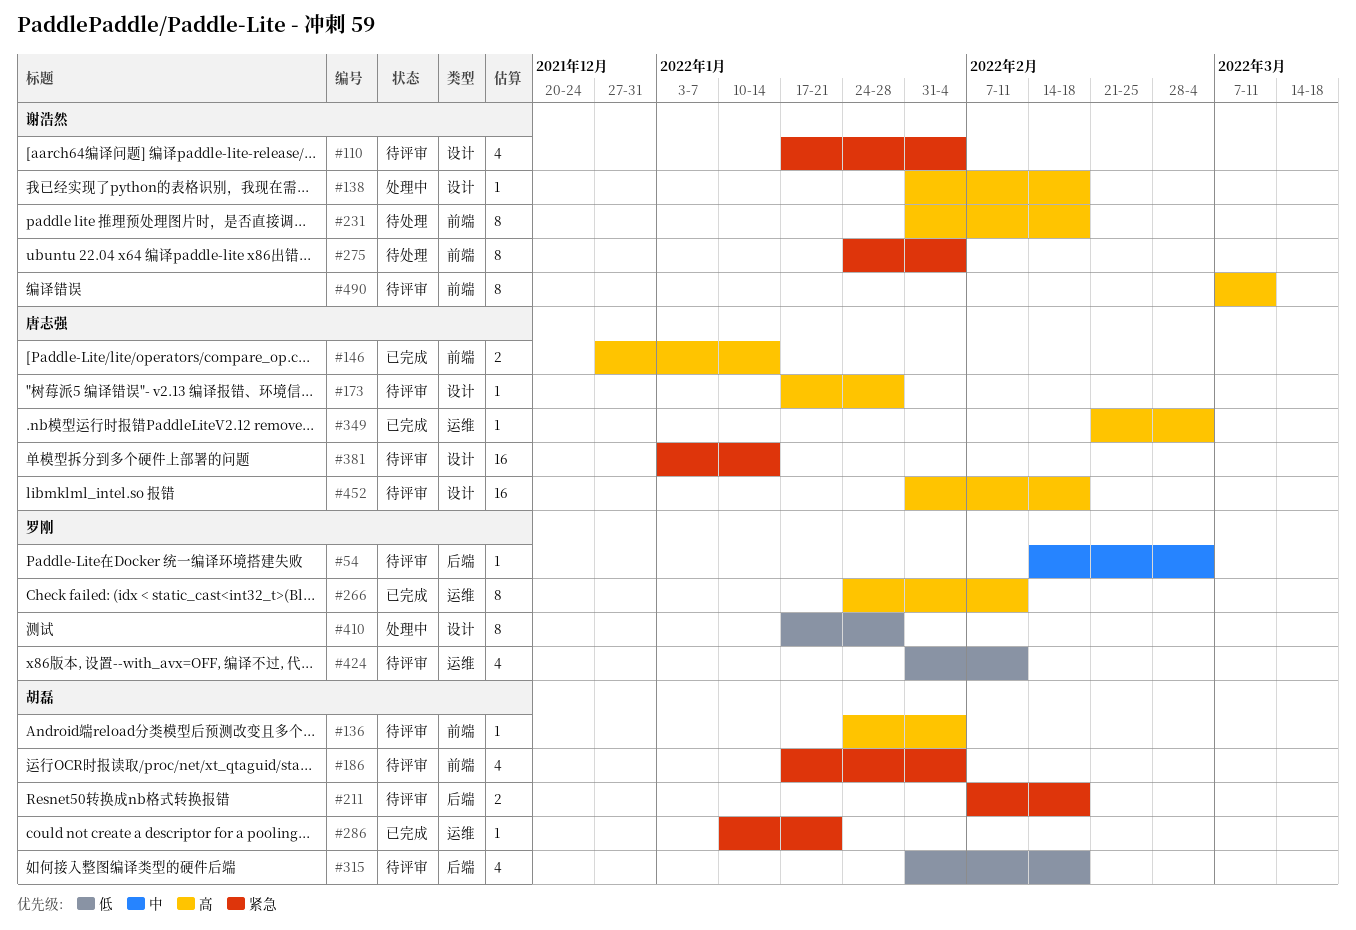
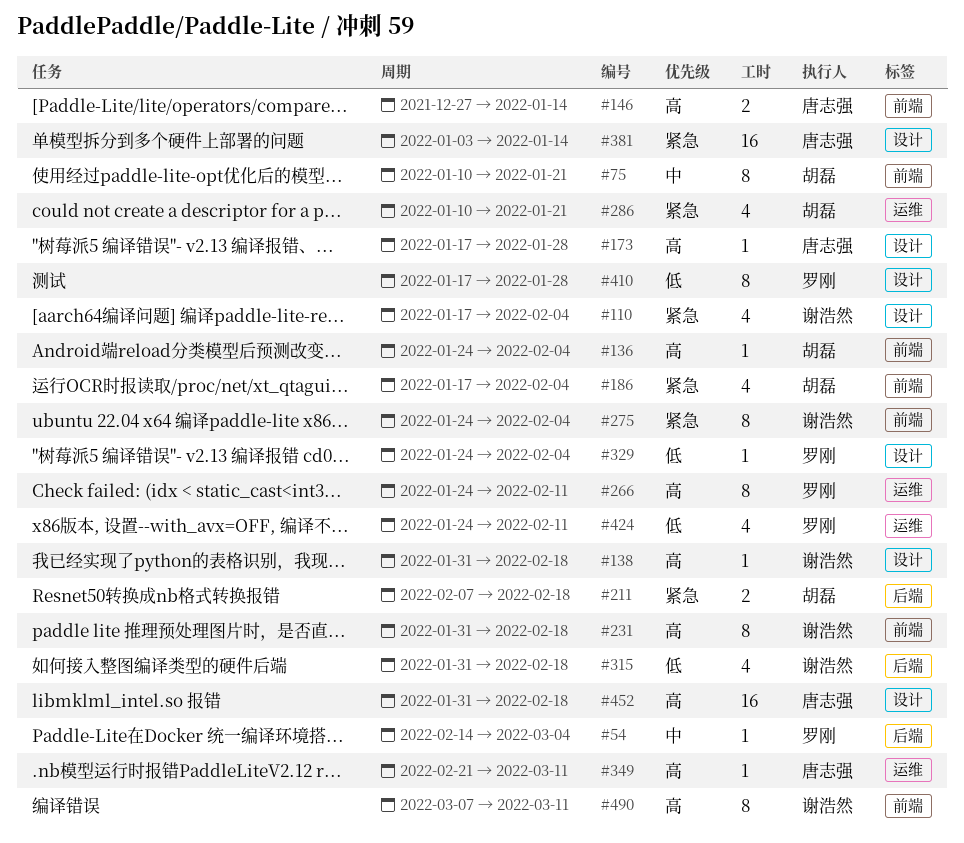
#75: none -> present
#286, estimate: 1 -> 4
#315, owner: 胡磊 -> 谢浩然
#329: none -> present
#349, due: Mar 4 -> Mar 11
#424, start: Jan 31 -> Jan 24

